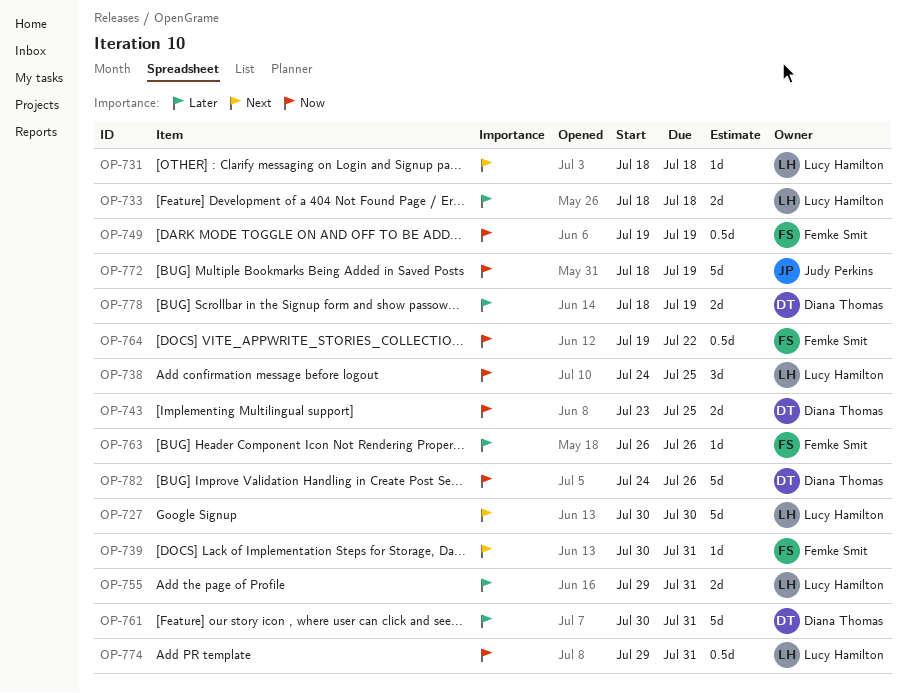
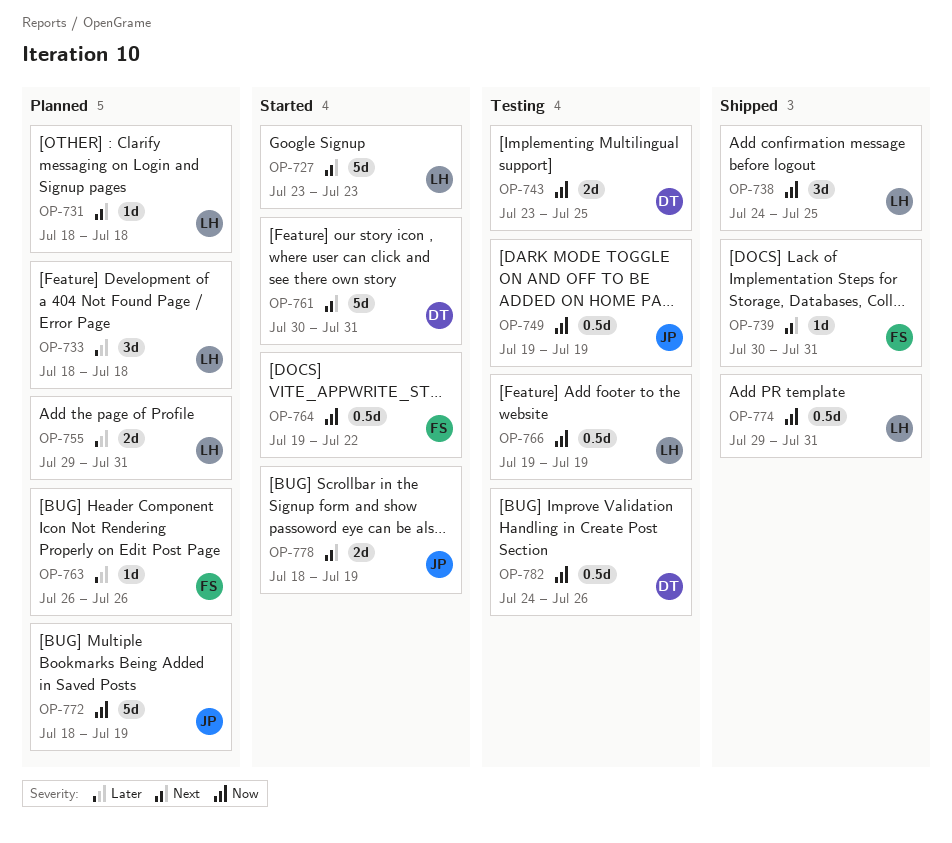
OP-727, start: Jul 30 -> Jul 23
OP-727, due: Jul 30 -> Jul 23
OP-733, estimate: 2d -> 3d
OP-749, owner: Femke Smit -> Judy Perkins
OP-761, priority: Later -> Next
OP-766: none -> present
OP-778, owner: Diana Thomas -> Judy Perkins
OP-778, priority: Later -> Next
OP-782, estimate: 5d -> 0.5d

